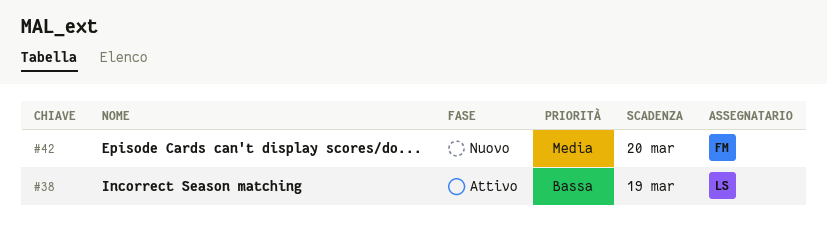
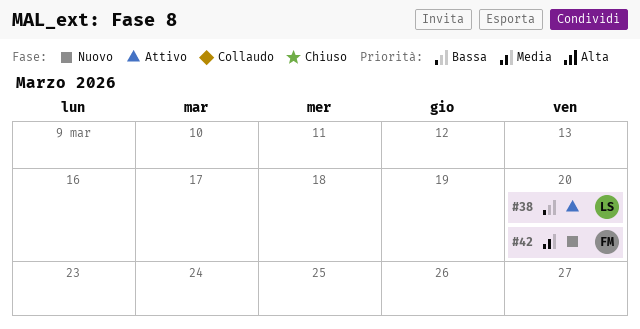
#38, due: Mar 19 -> Mar 20

